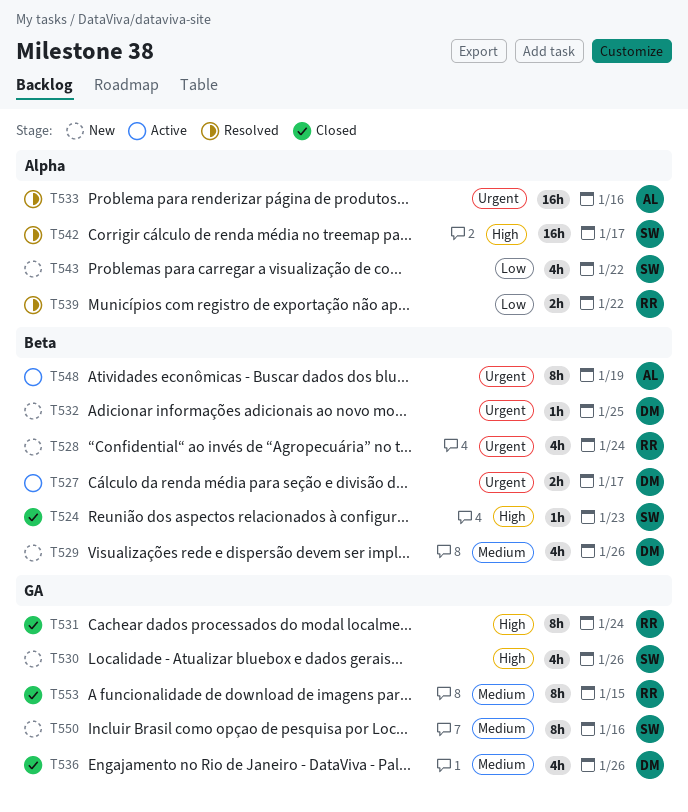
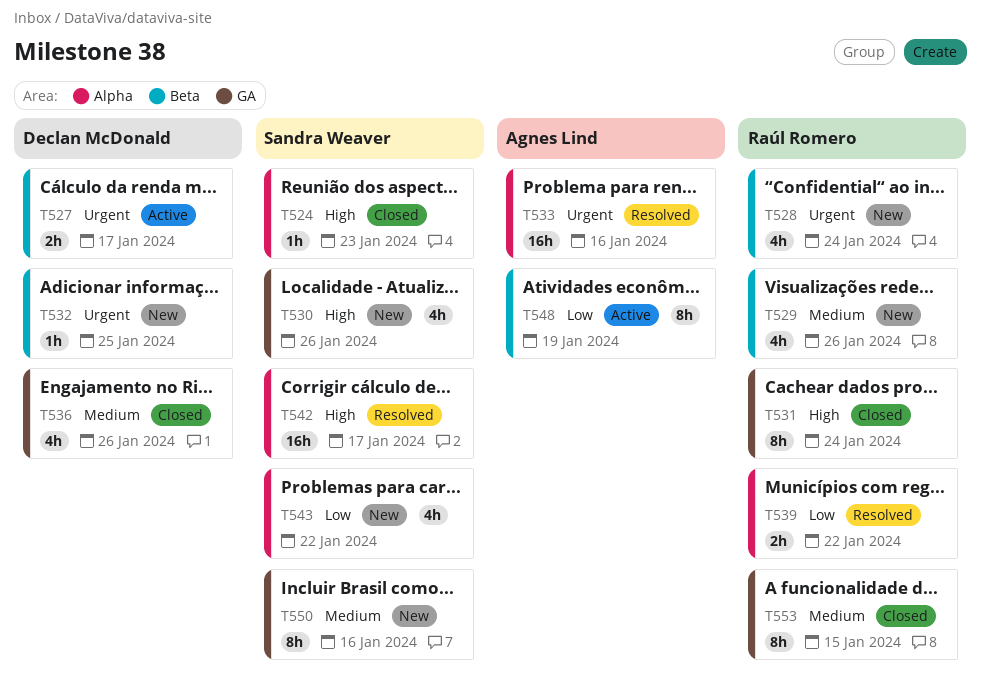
T524, label: Beta -> Alpha
T529, owner: Declan McDonald -> Raúl Romero
T548, priority: Urgent -> Low

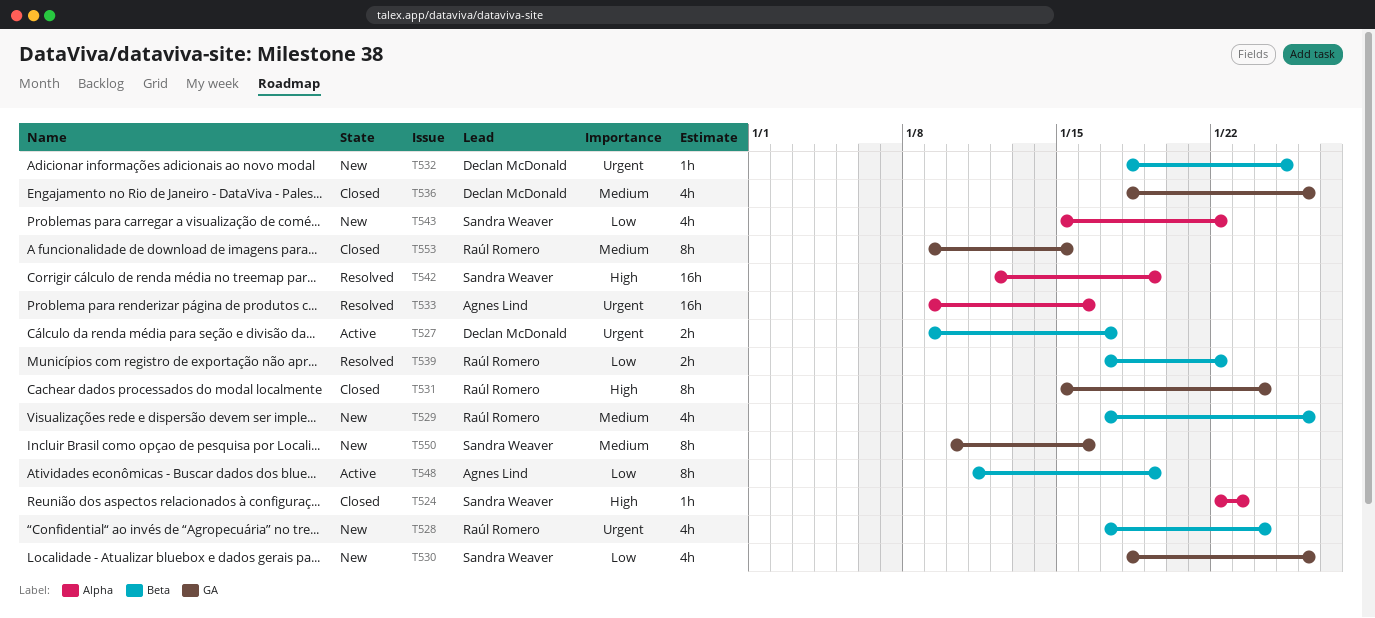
T530, priority: High -> Low
T539, label: Alpha -> Beta
T542, due: Jan 17 -> Jan 19

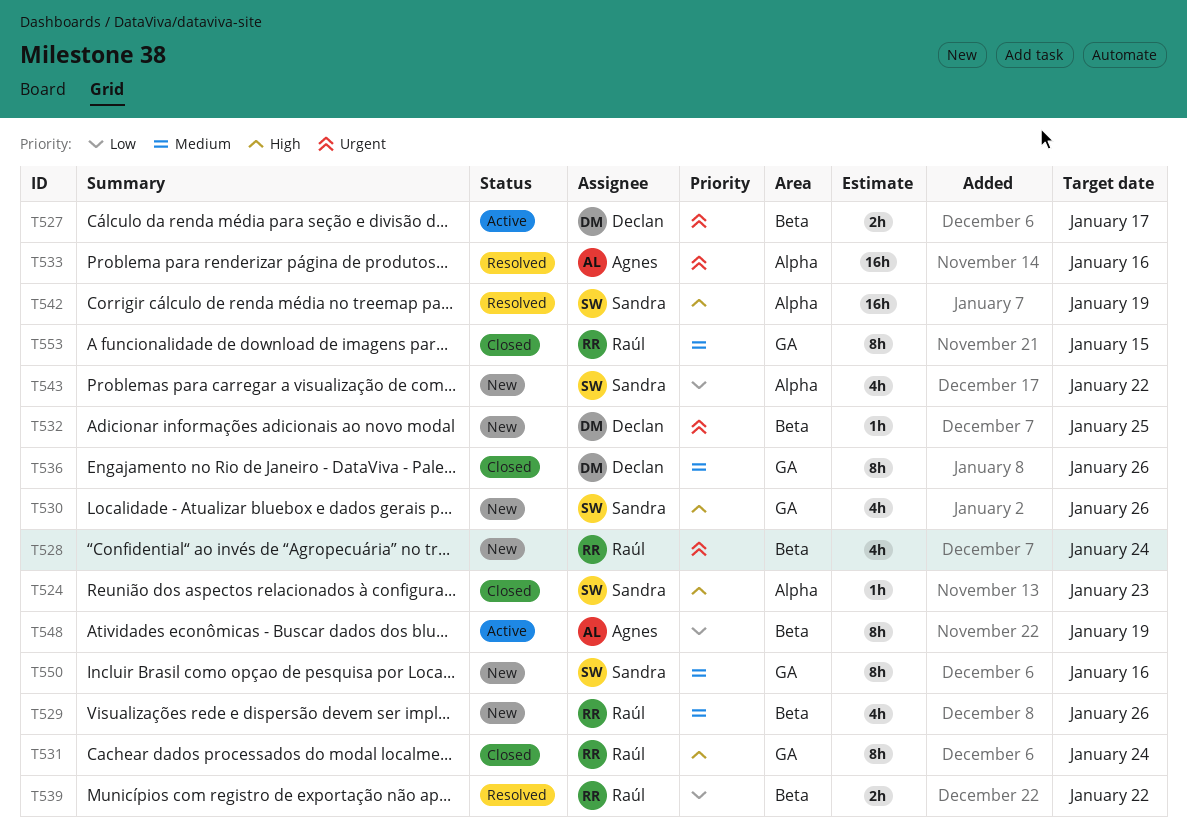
T530, priority: Low -> High
T536, estimate: 4h -> 8h

